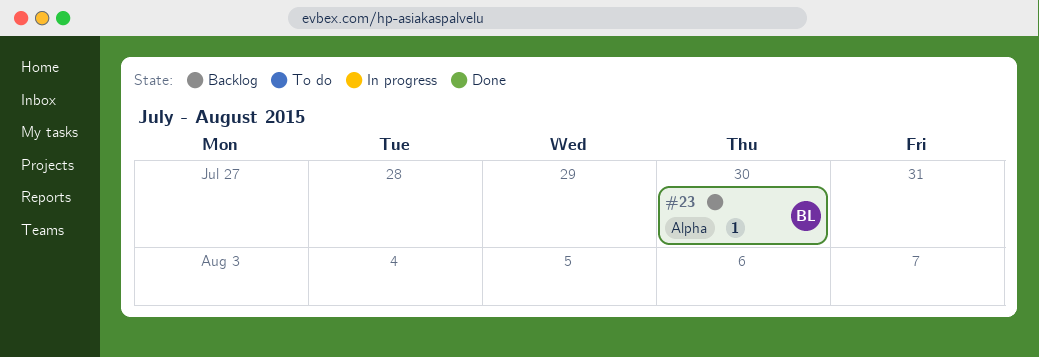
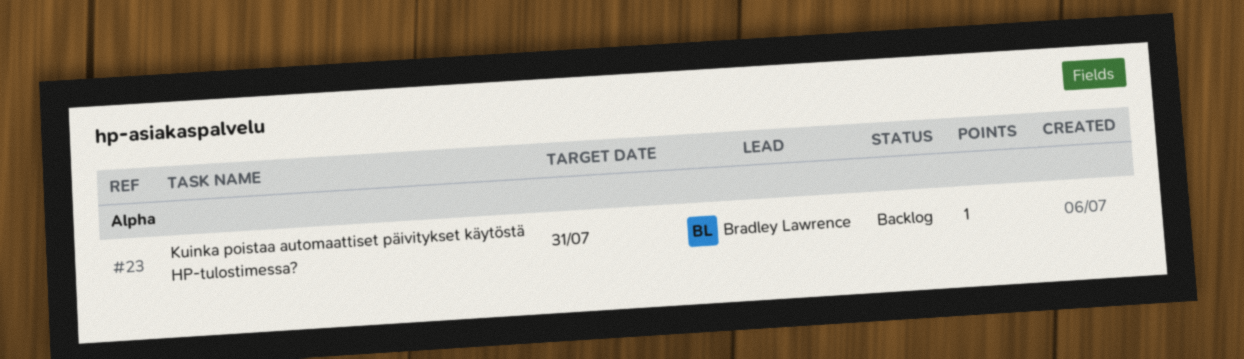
#23, due: Jul 30 -> Jul 31

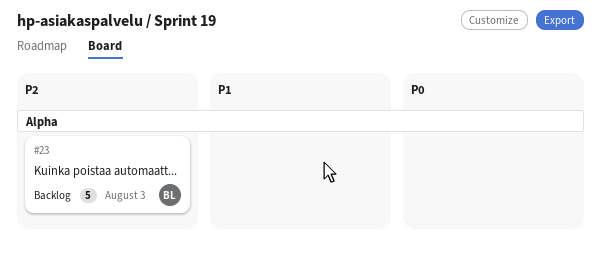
#23, estimate: 1 -> 5
#23, due: Jul 31 -> Aug 3

